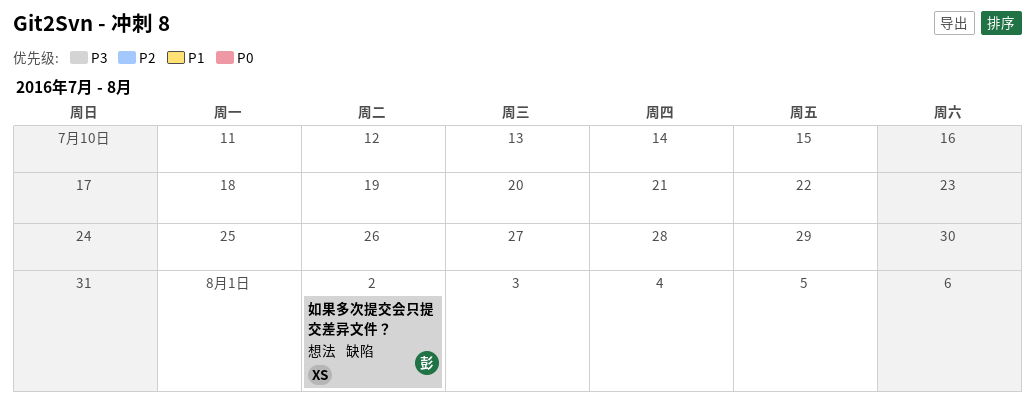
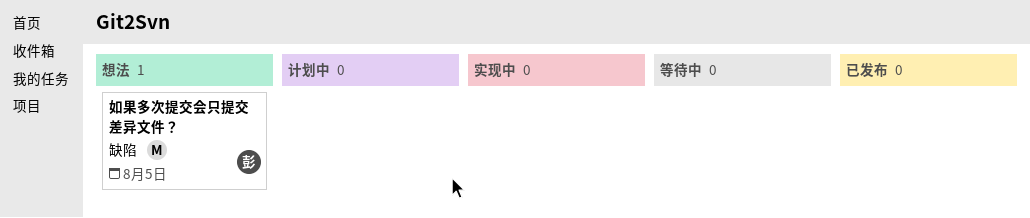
如果多次提交会只提交差异文件？, estimate: XS -> M
如果多次提交会只提交差异文件？, due: Aug 2 -> Aug 5

